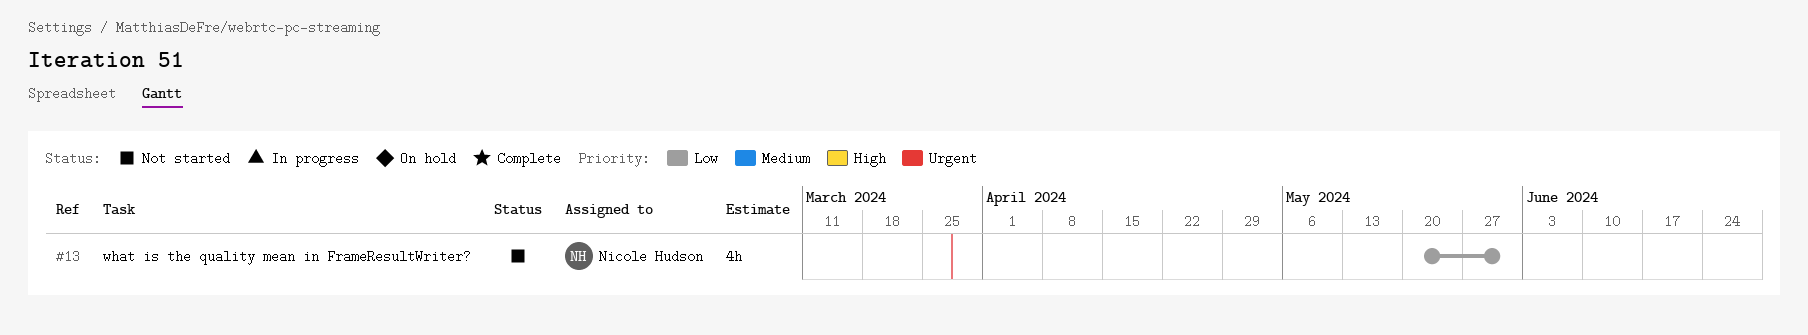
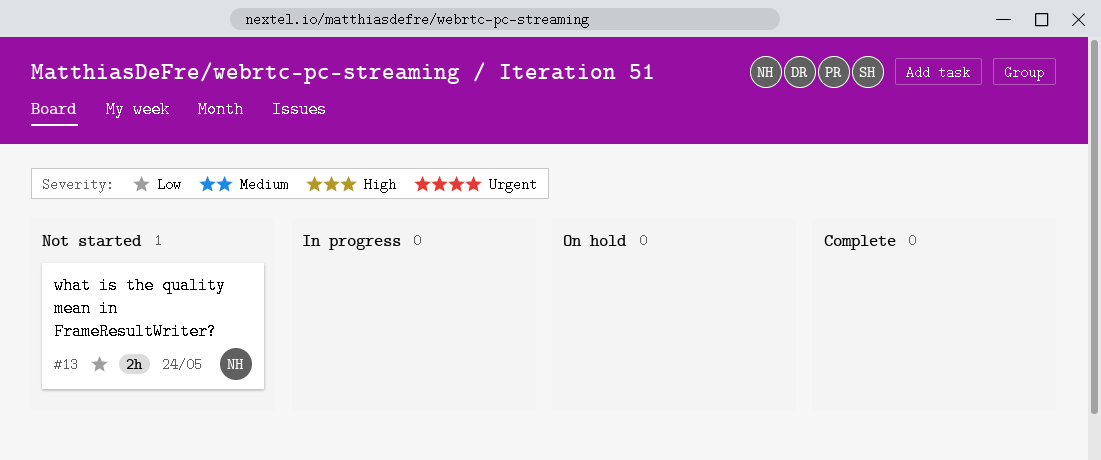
#13, estimate: 4h -> 2h
#13, due: May 31 -> May 24

